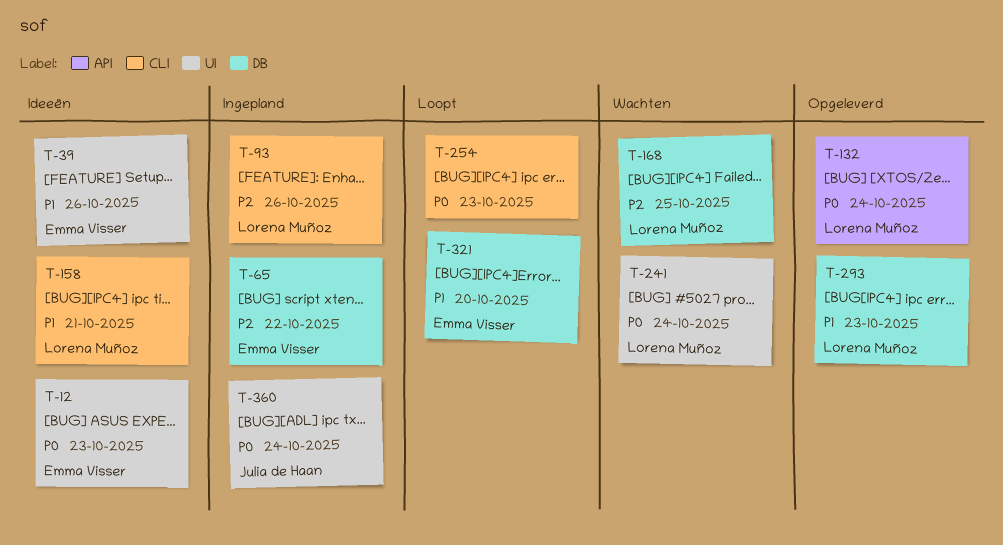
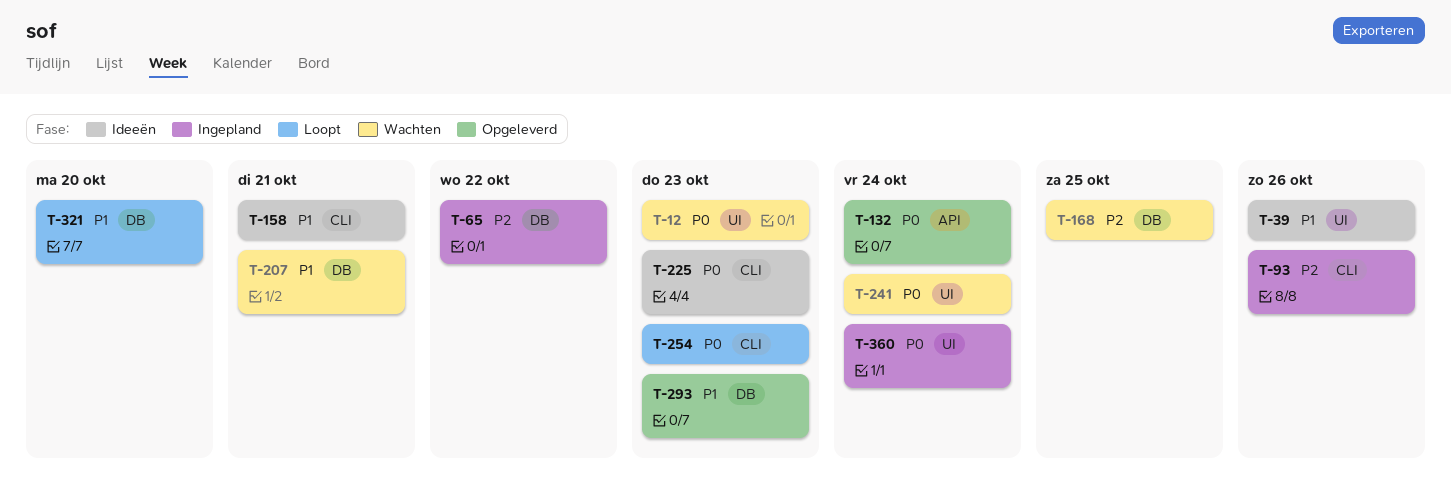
T-12, status: Ideeën -> Wachten
T-207: none -> present
T-225: none -> present

